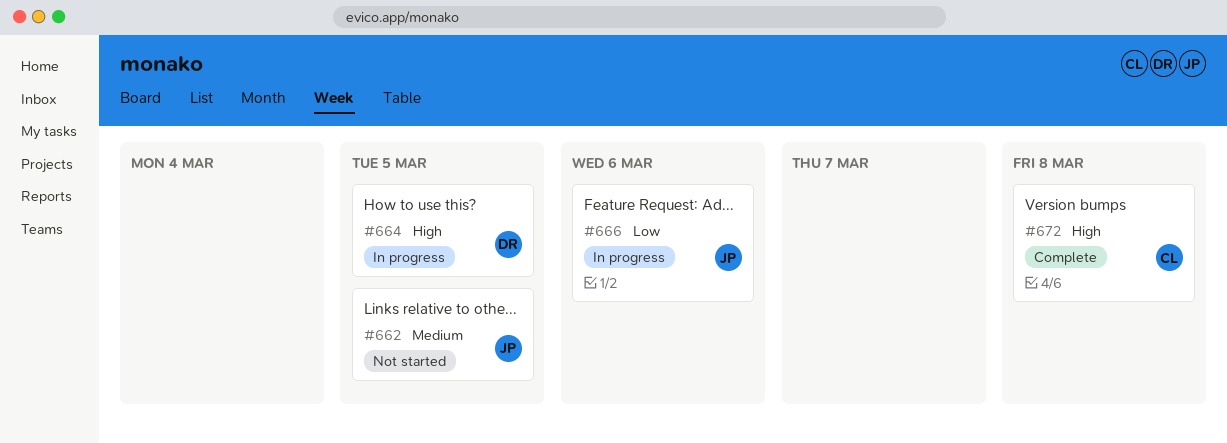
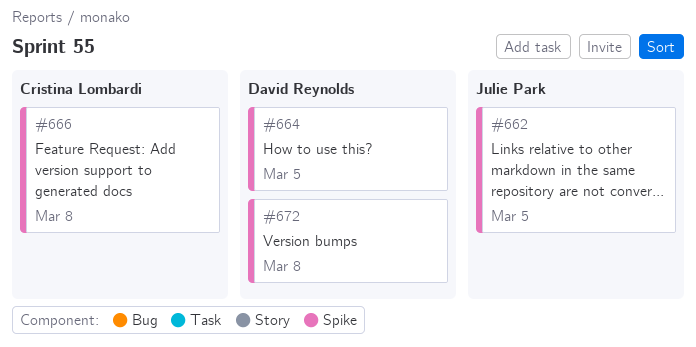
#666, owner: Julie Park -> Cristina Lombardi
#666, due: Mar 6 -> Mar 8
#672, owner: Cristina Lombardi -> David Reynolds

